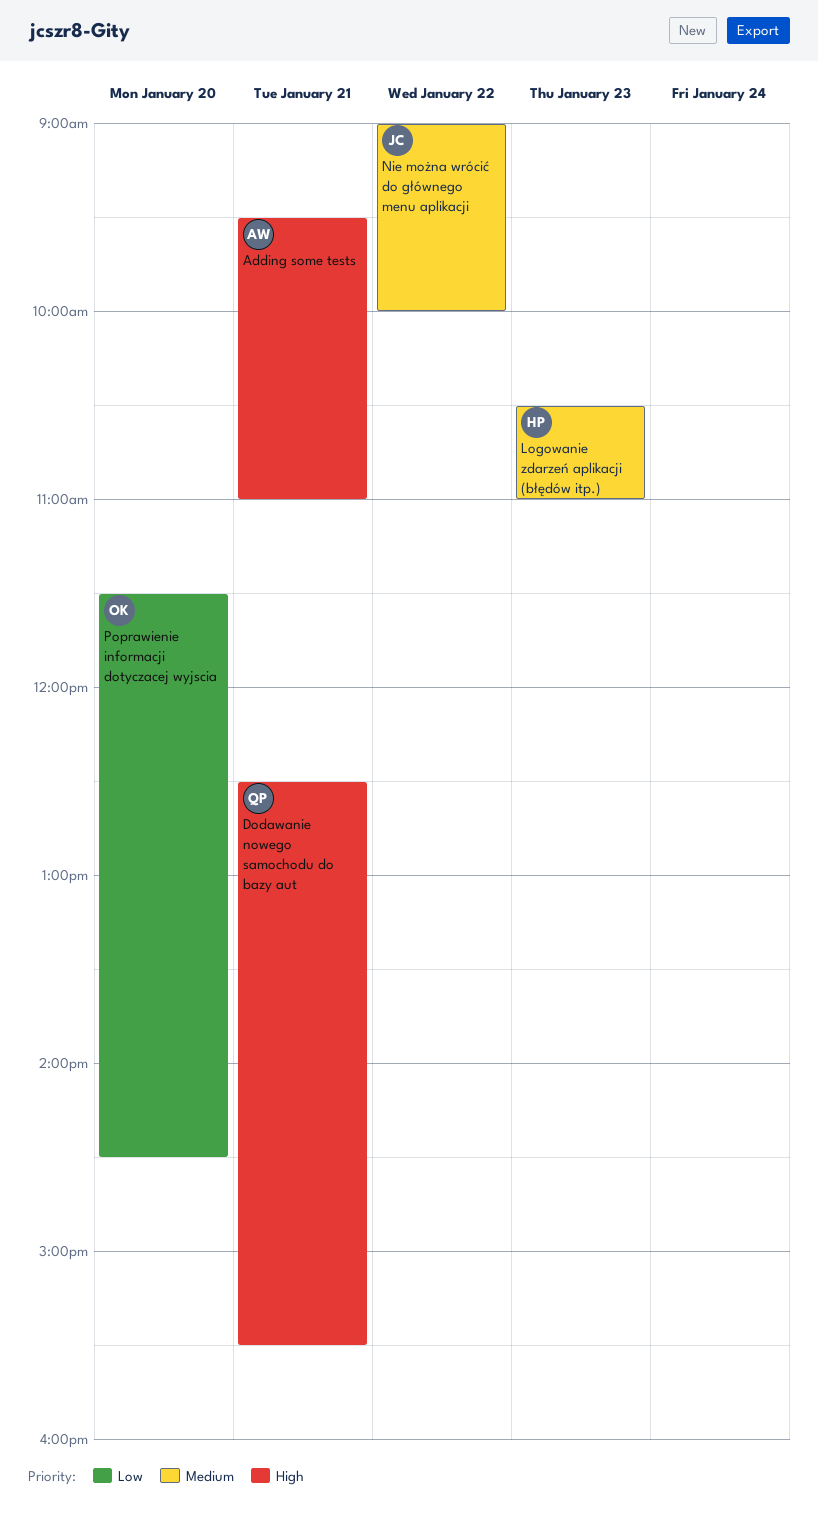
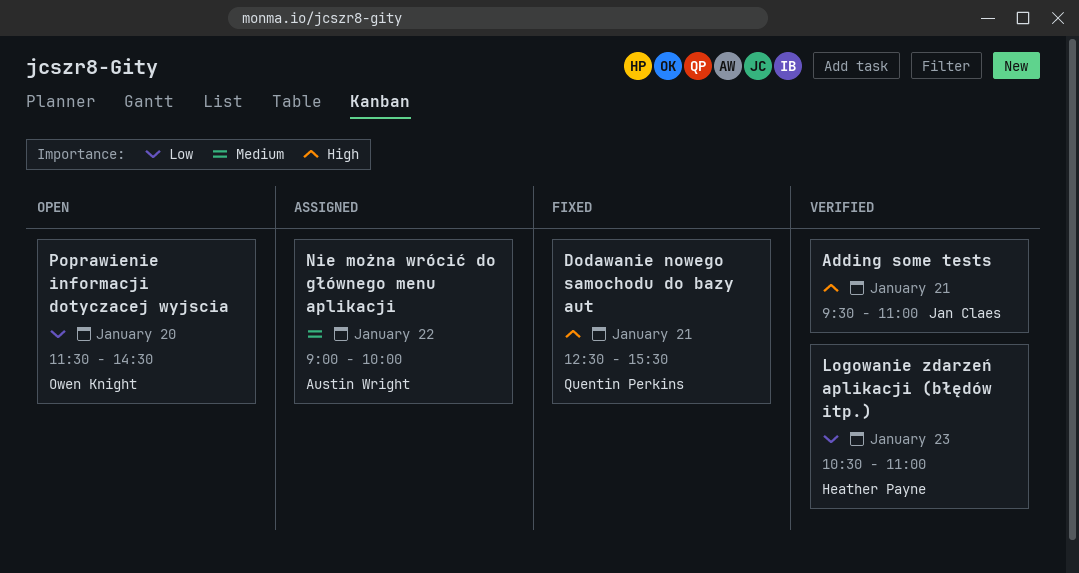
Adding some tests, owner: Austin Wright -> Jan Claes
Logowanie zdarzeń aplikacji (błędów itp.), priority: Medium -> Low
Nie można wrócić do głównego menu aplikacji, owner: Jan Claes -> Austin Wright

